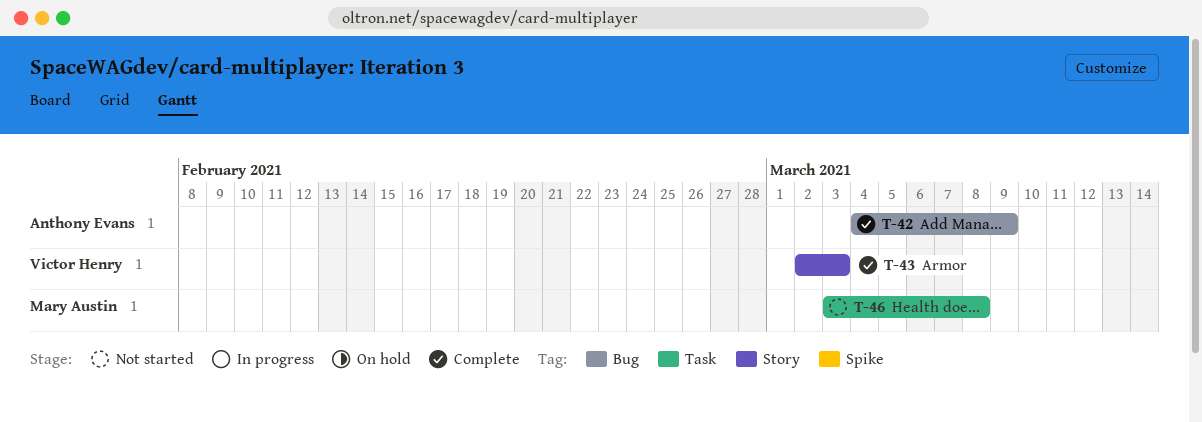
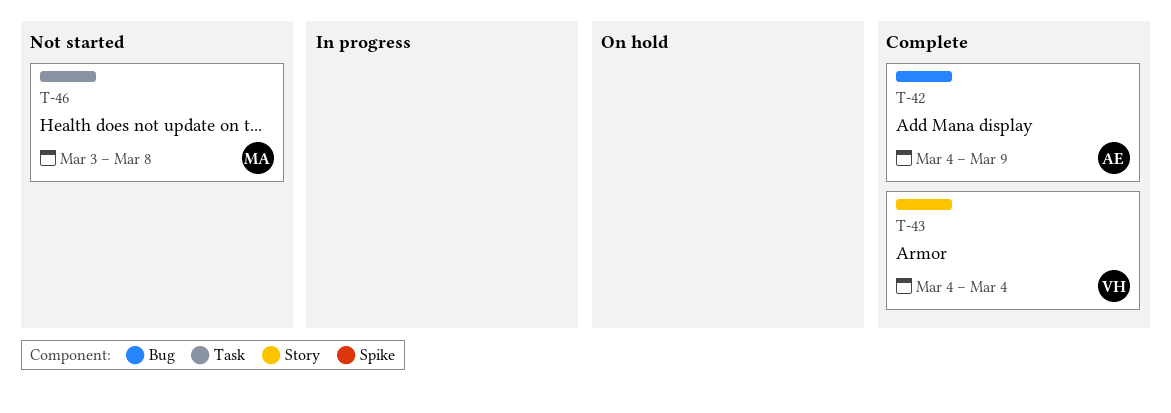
T-43, start: Mar 2 -> Mar 4
T-43, due: Mar 3 -> Mar 4

